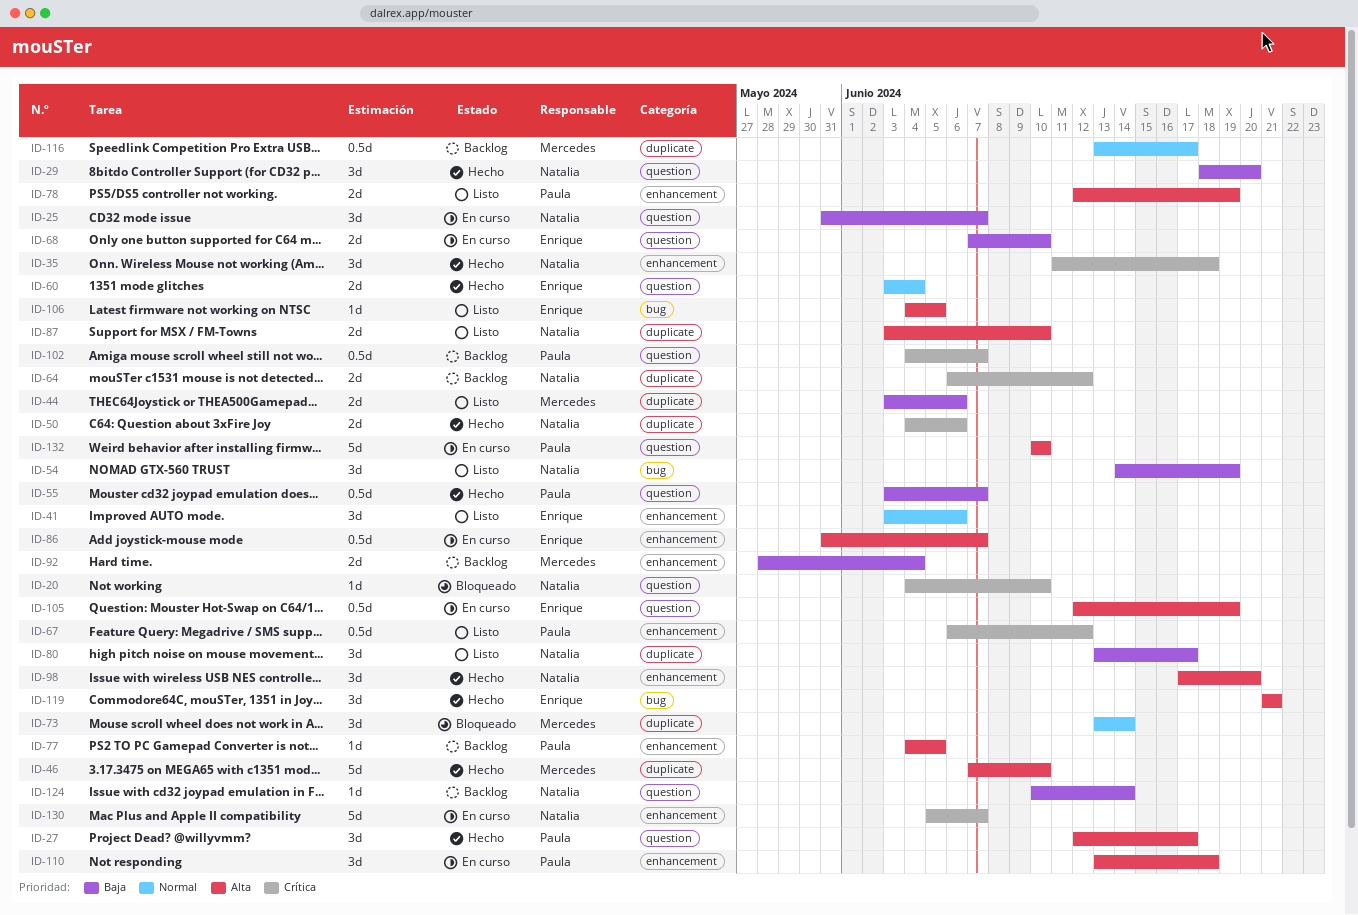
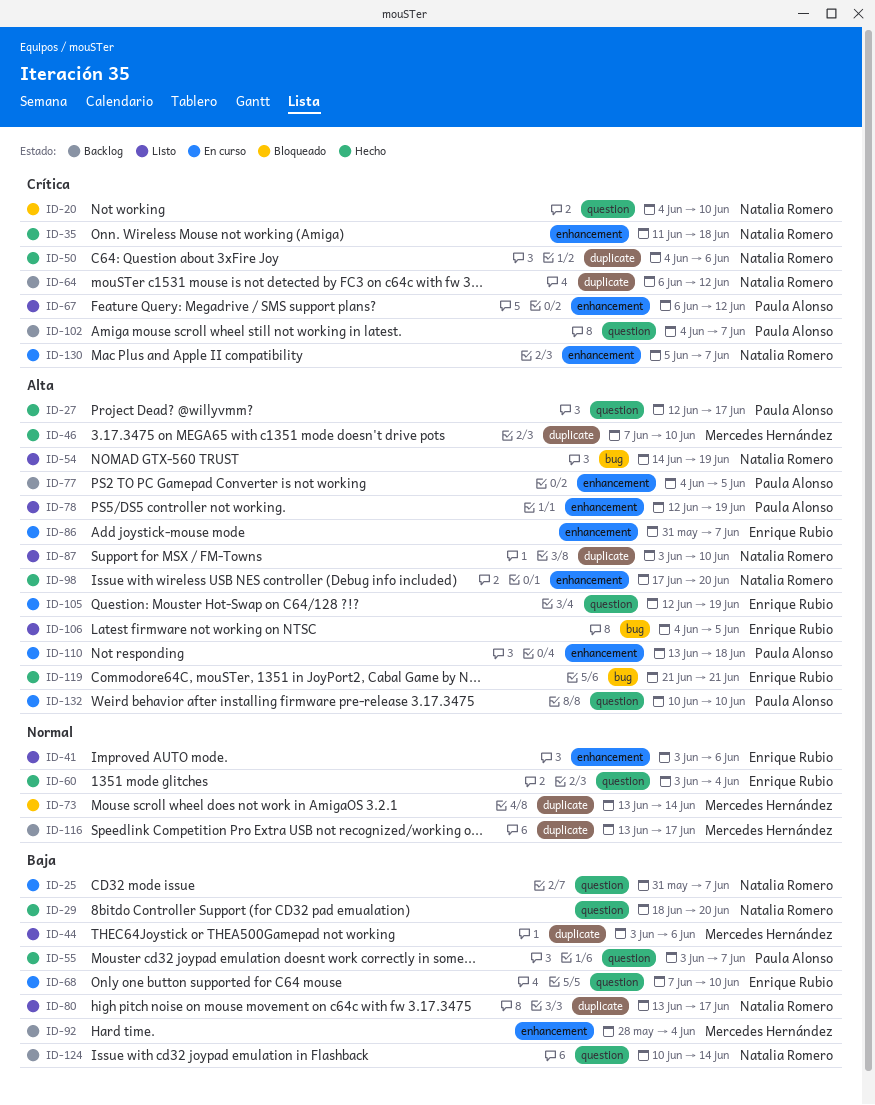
ID-54, priority: Baja -> Alta

